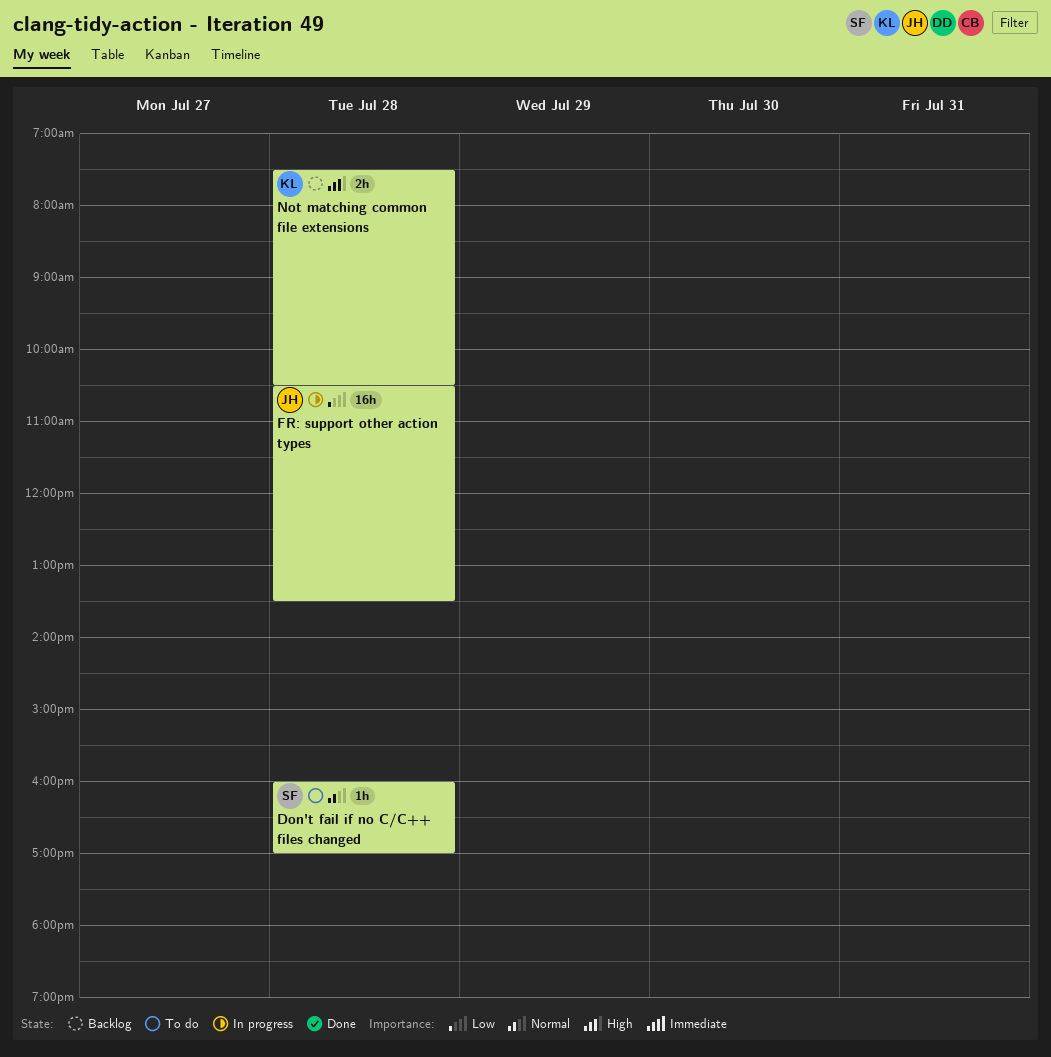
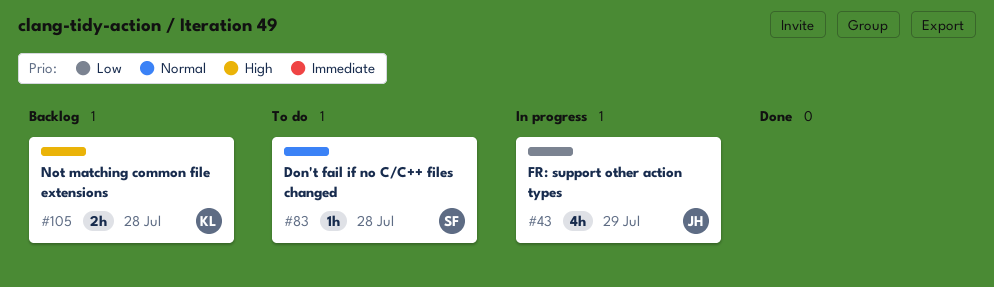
FR: support other action types, estimate: 16h -> 4h
FR: support other action types, day: Jul 28 -> Jul 29

